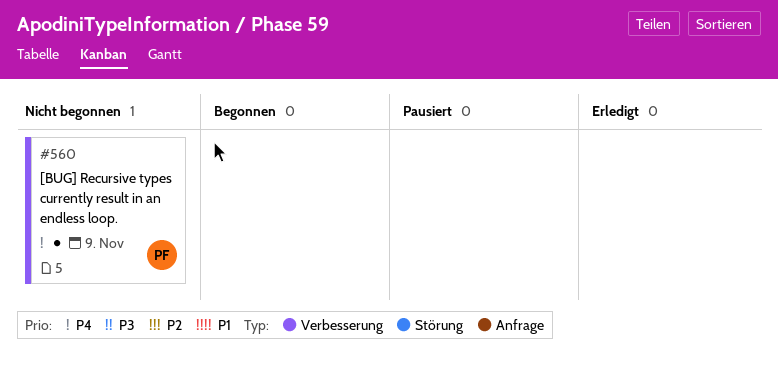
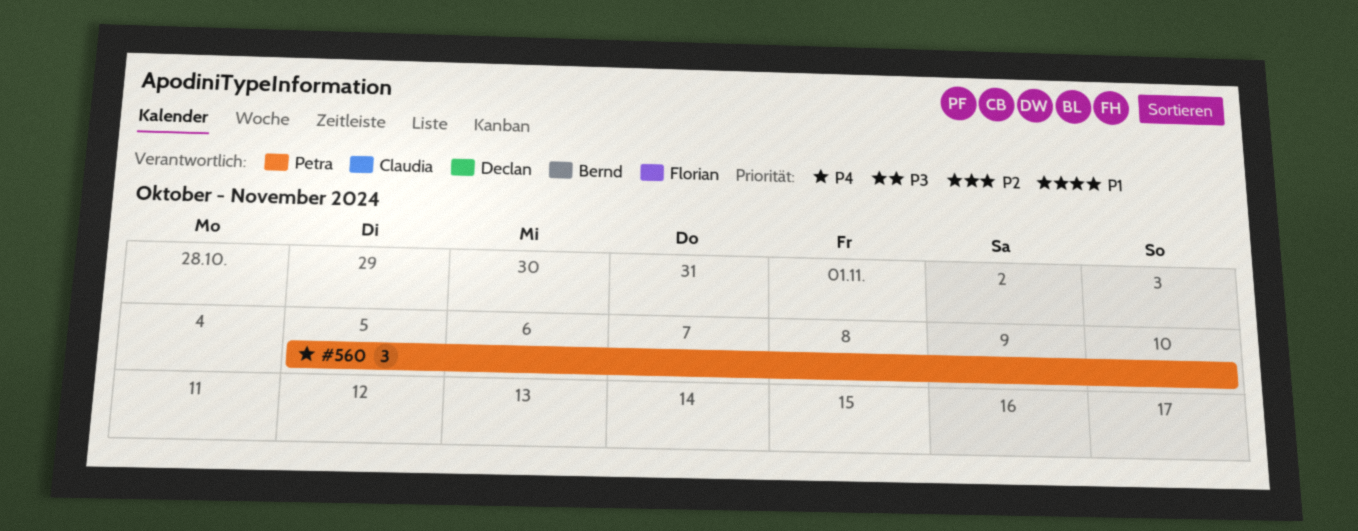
#560, estimate: 1 -> 3
#560, due: Nov 9 -> Nov 10

